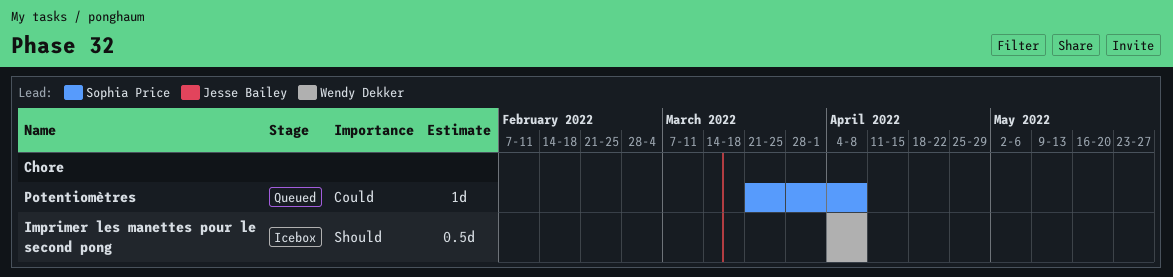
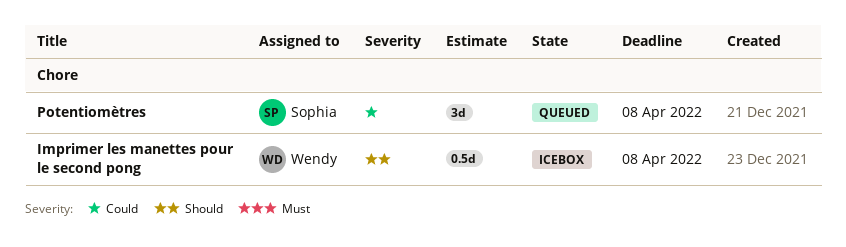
Potentiomètres, estimate: 1d -> 3d

